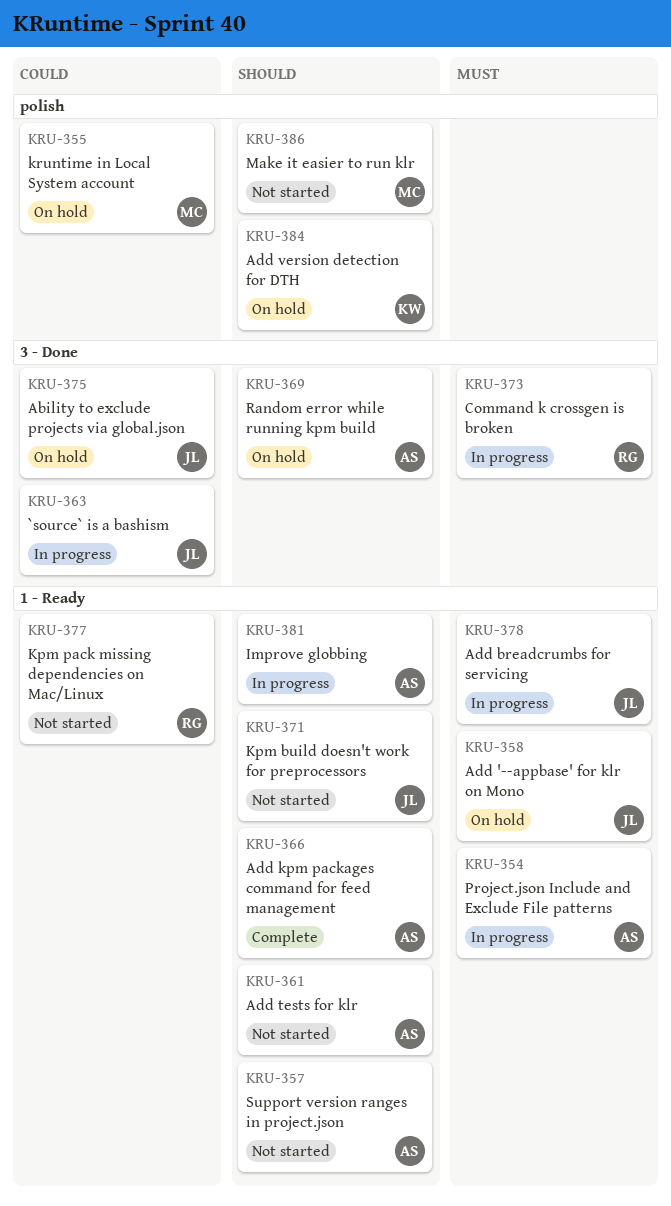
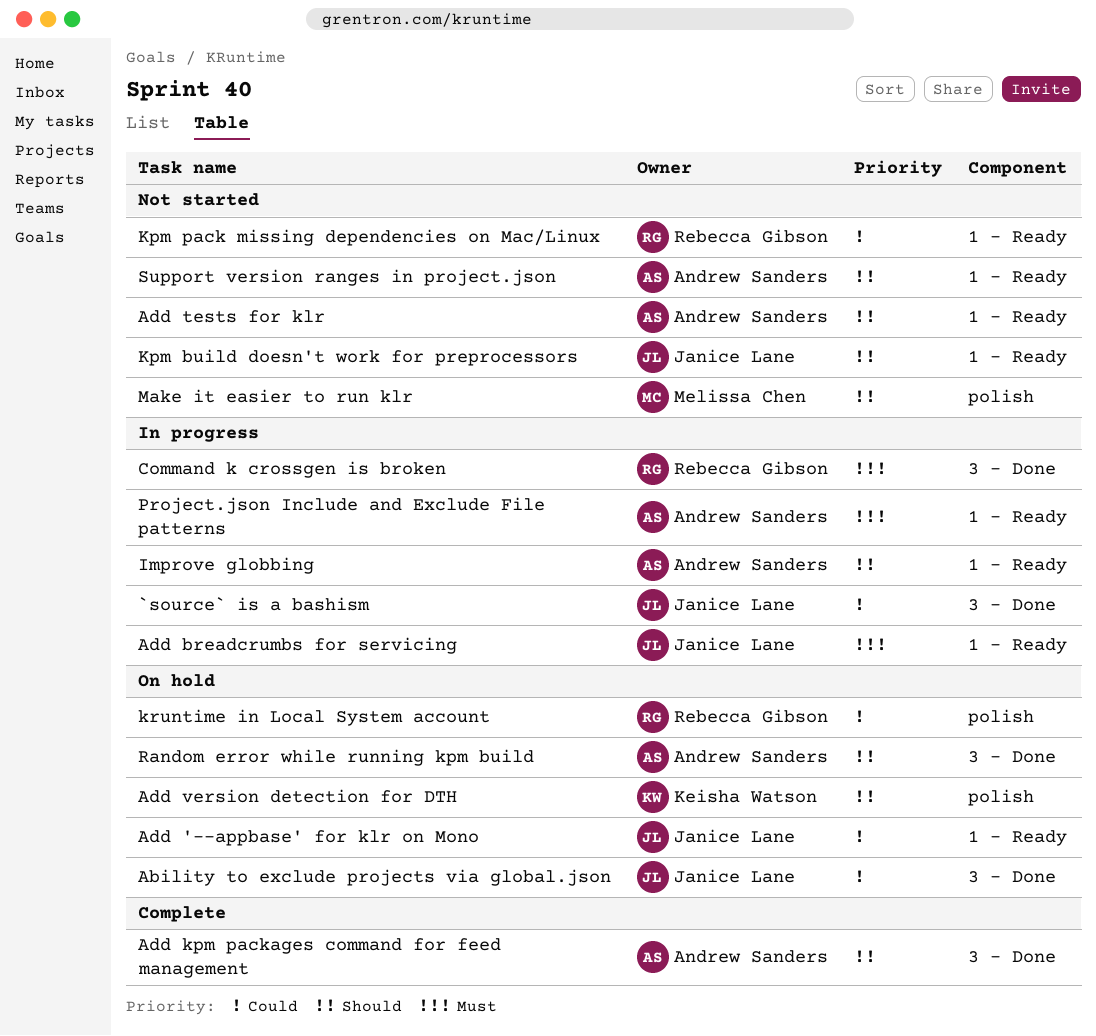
Add '--appbase' for klr on Mono, priority: Must -> Could
Add kpm packages command for feed management, label: 1 - Ready -> 3 - Done
kruntime in Local System account, owner: Melissa Chen -> Rebecca Gibson

